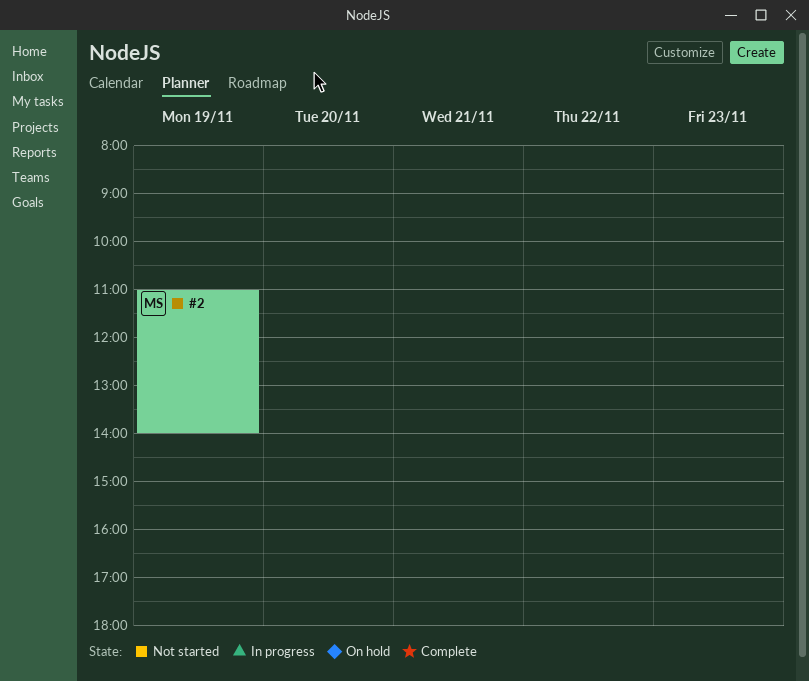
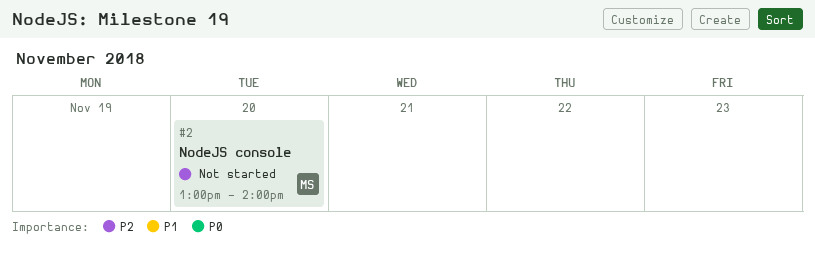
#2, day: Nov 19 -> Nov 20
#2, begins: 11:00 -> 13:00

